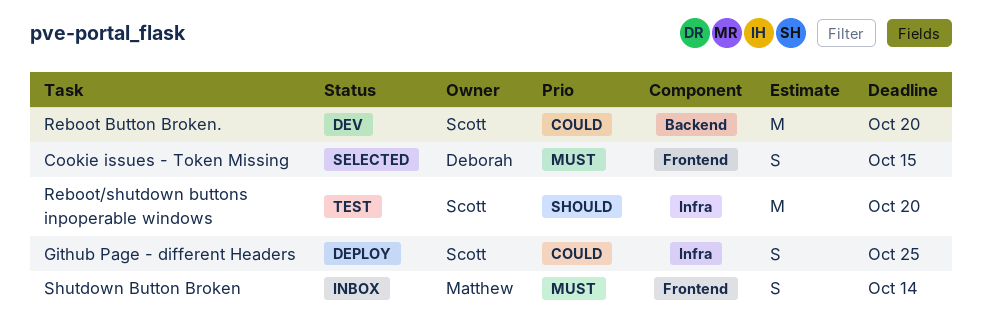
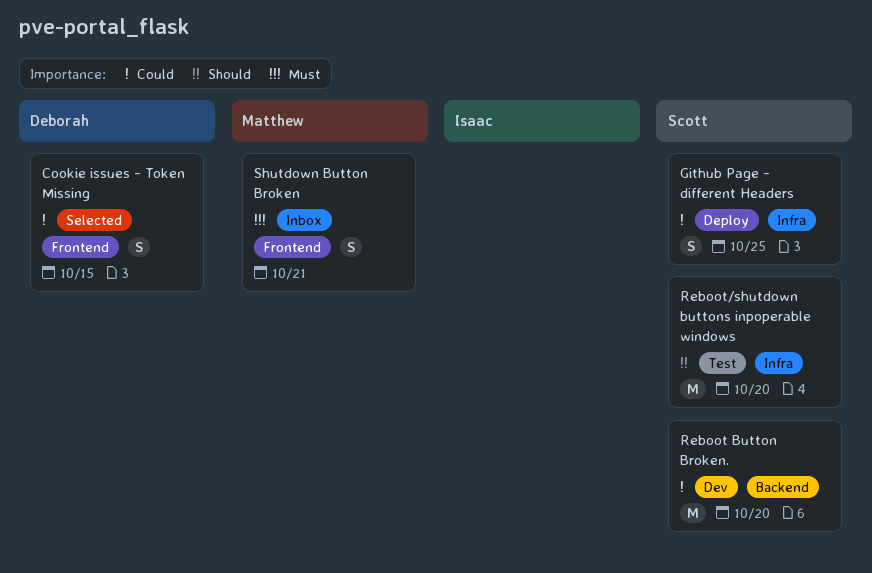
Cookie issues - Token Missing, priority: Must -> Could
Shutdown Button Broken, due: Oct 14 -> Oct 21

